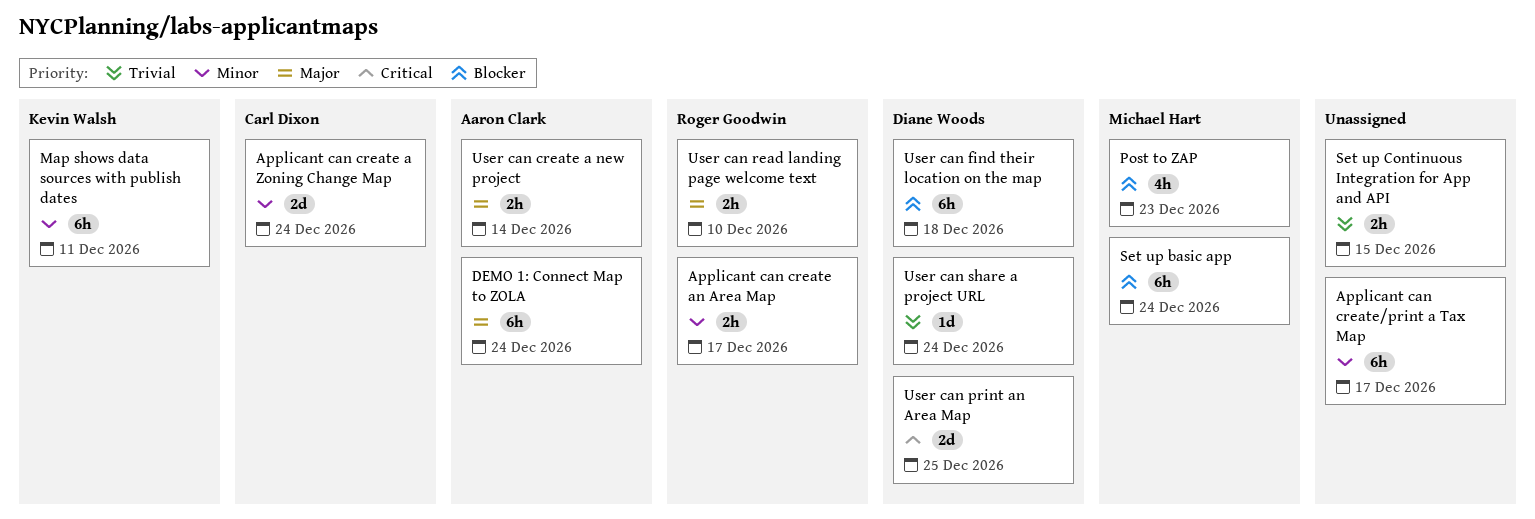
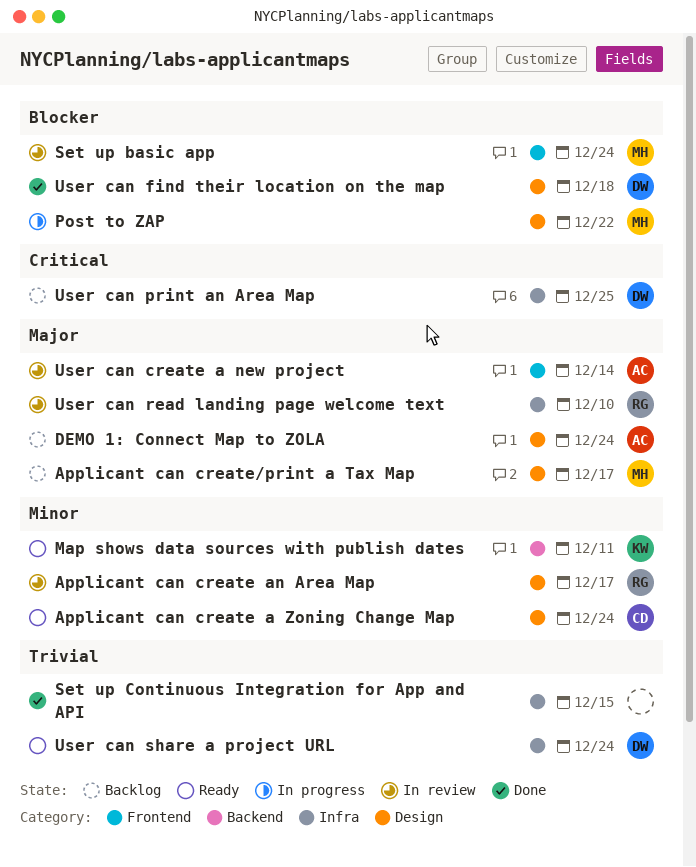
Applicant can create/print a Tax Map, owner: none -> Michael Hart
Applicant can create/print a Tax Map, priority: Minor -> Major
Post to ZAP, due: Dec 23 -> Dec 22

